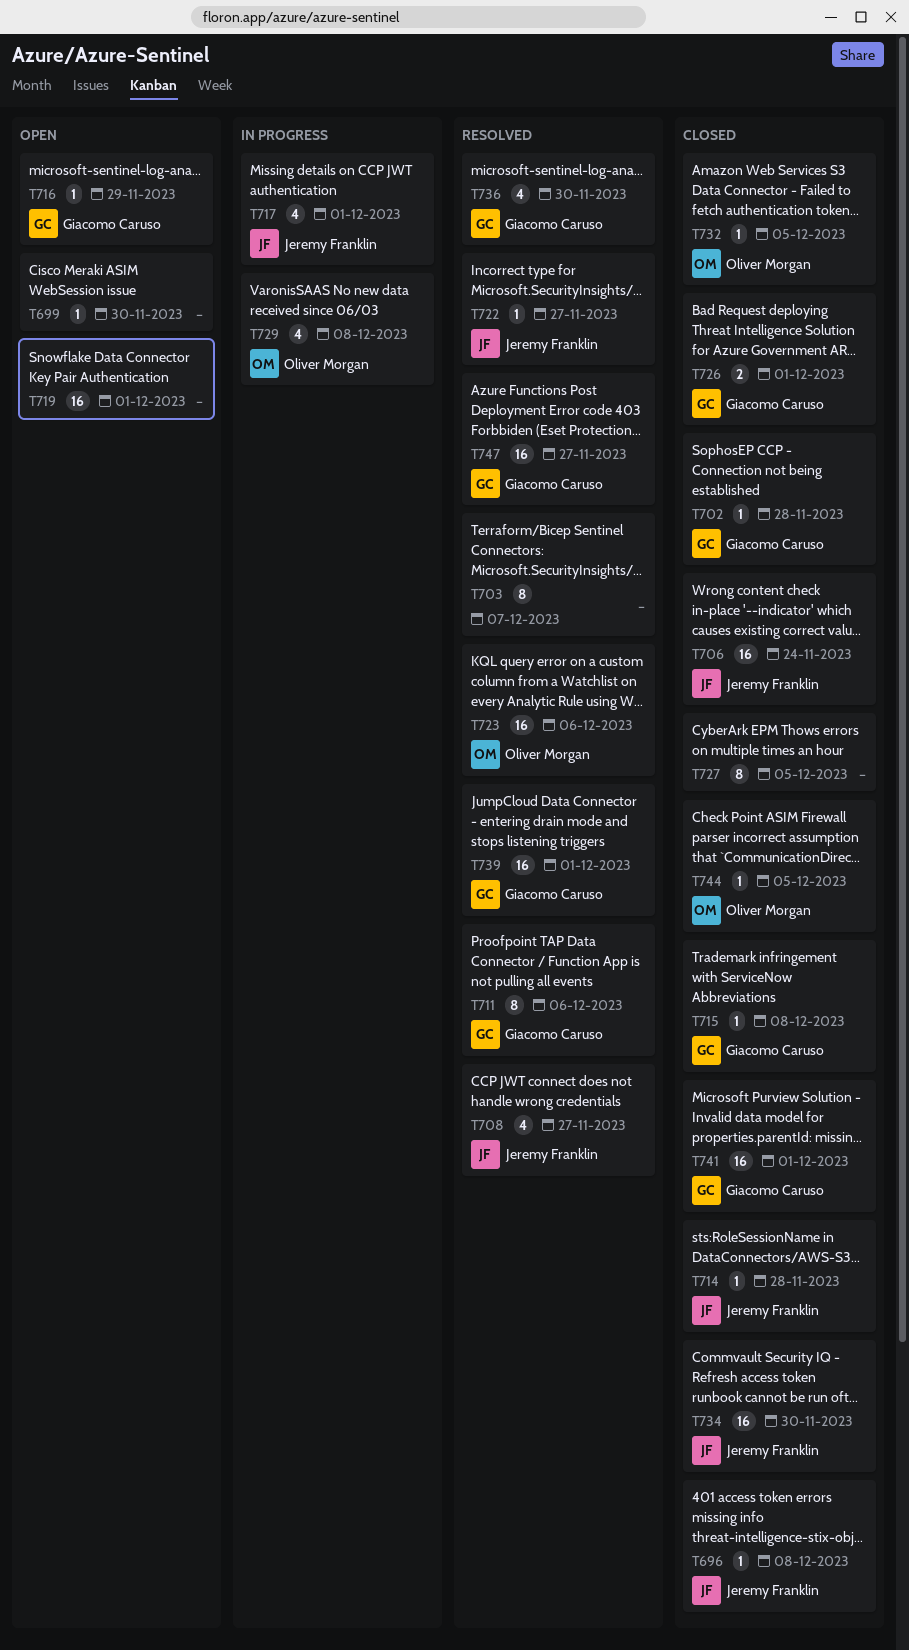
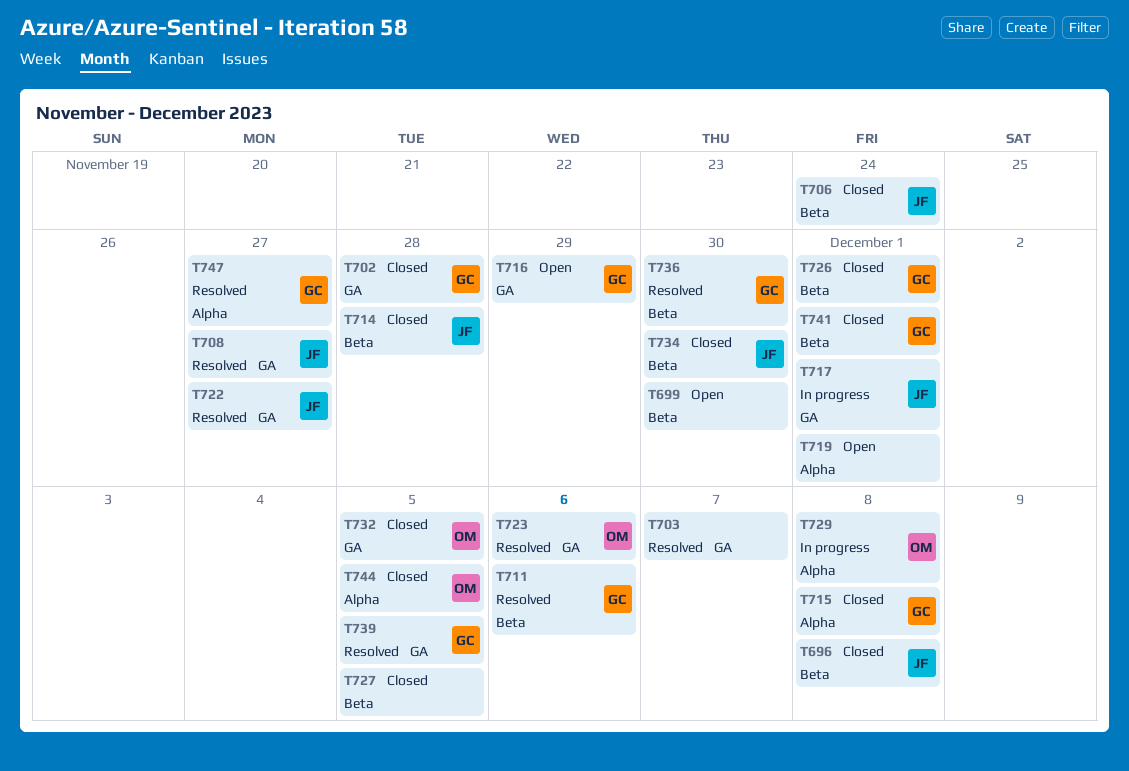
T739, due: Dec 1 -> Dec 5

